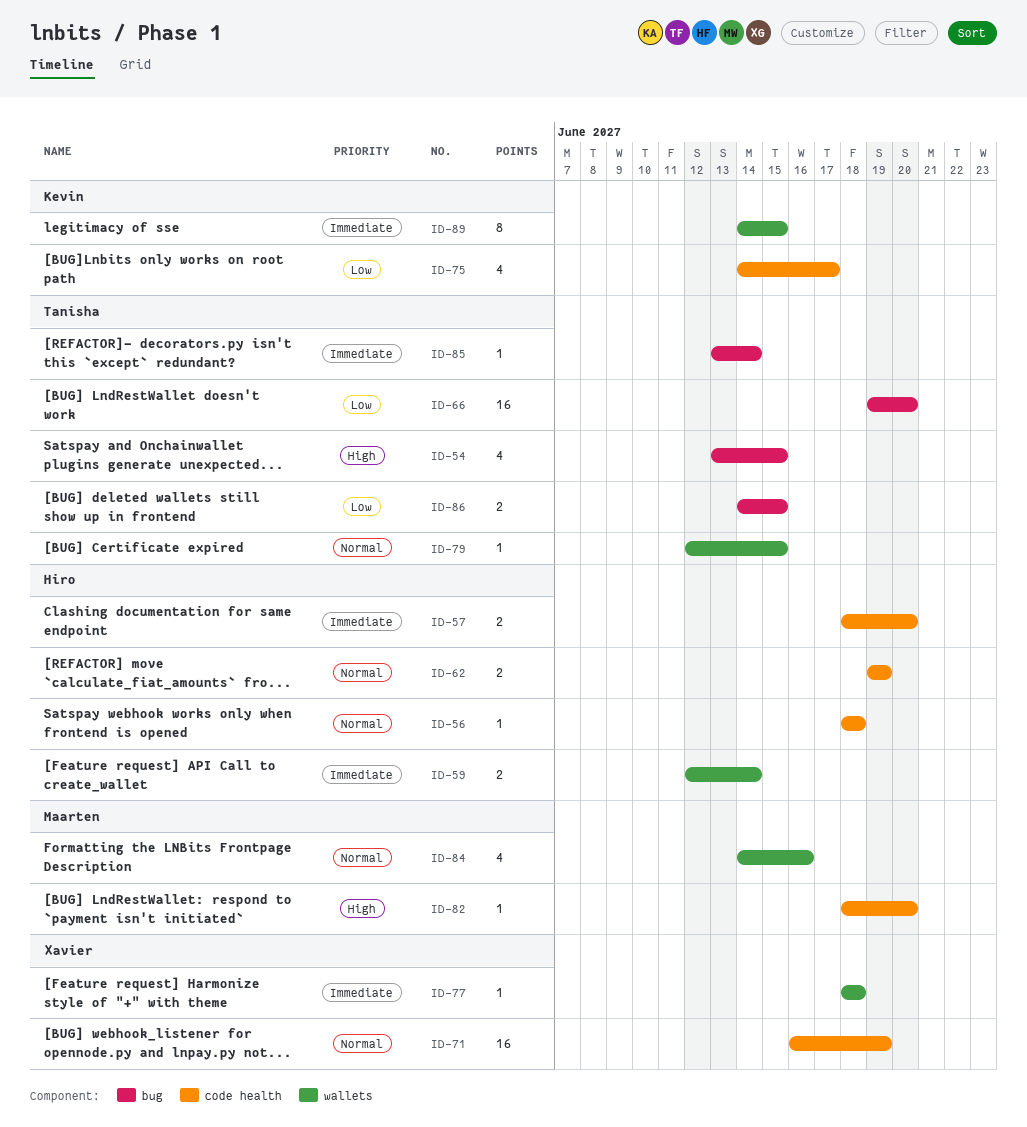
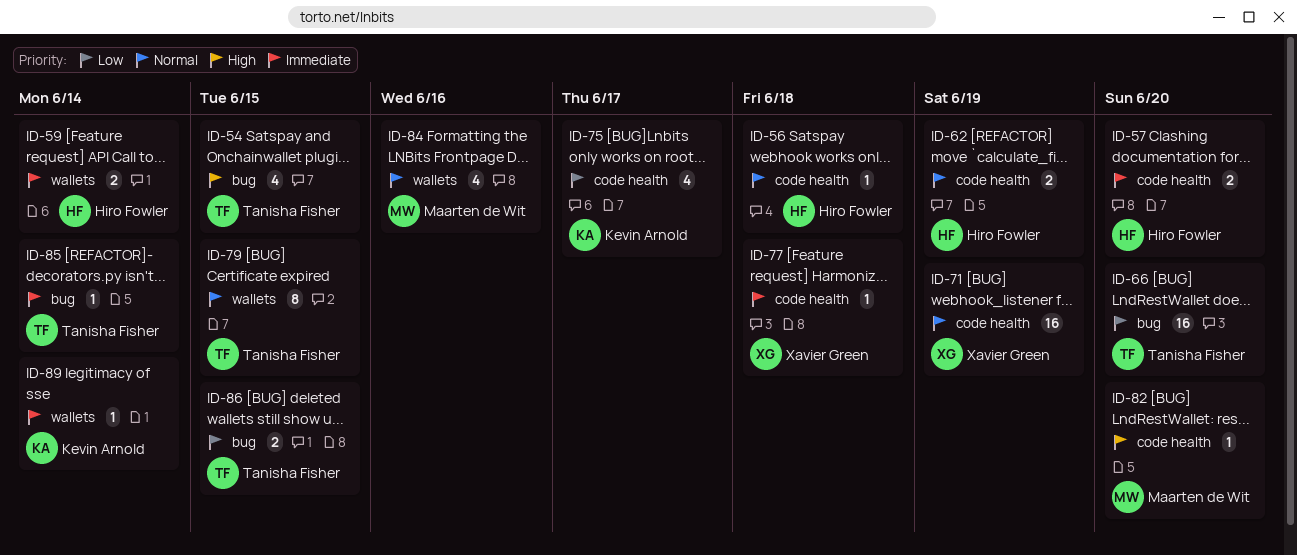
ID-77, label: wallets -> code health
ID-79, estimate: 1 -> 8
ID-89, estimate: 8 -> 1
ID-89, due: Jun 15 -> Jun 14

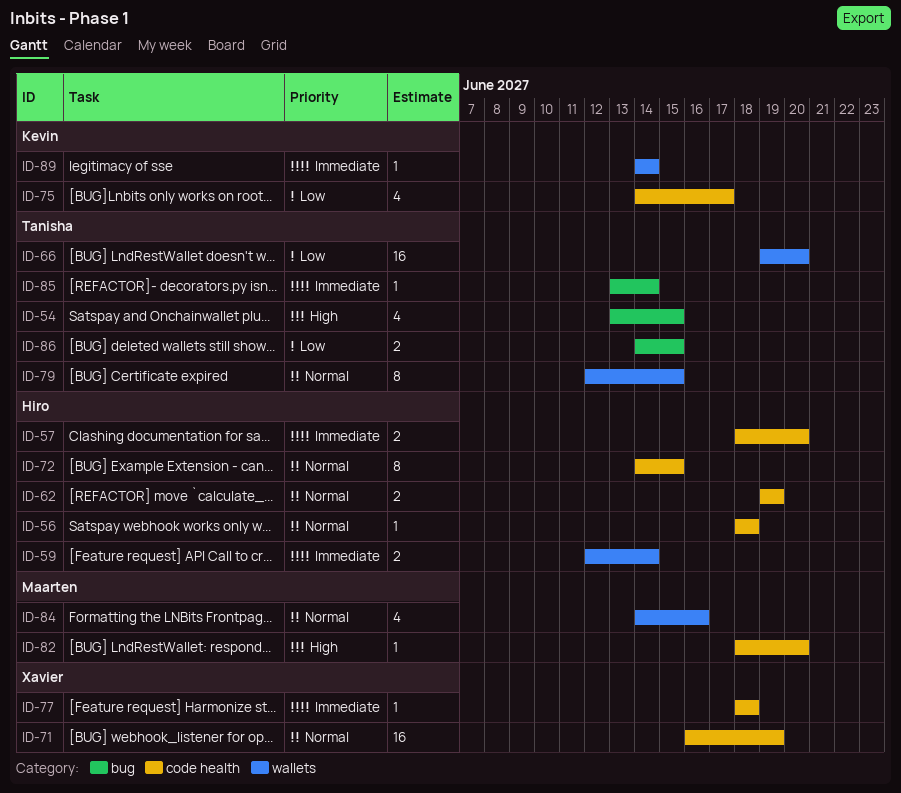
ID-66, label: bug -> wallets
ID-72: none -> present

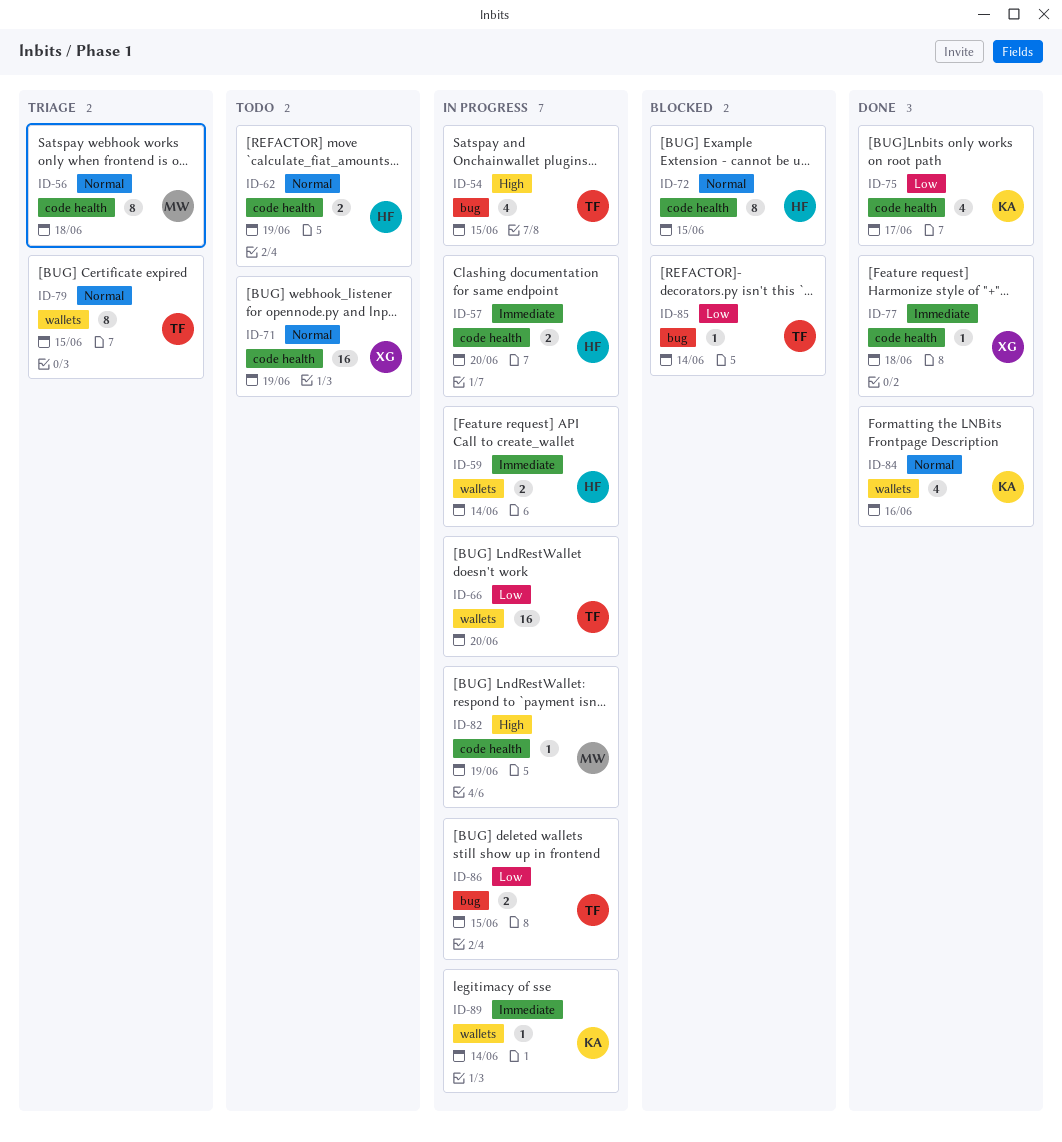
ID-56, owner: Hiro -> Maarten
ID-56, estimate: 1 -> 8
ID-82, due: Jun 20 -> Jun 19
ID-84, owner: Maarten -> Kevin
ID-85, priority: Immediate -> Low

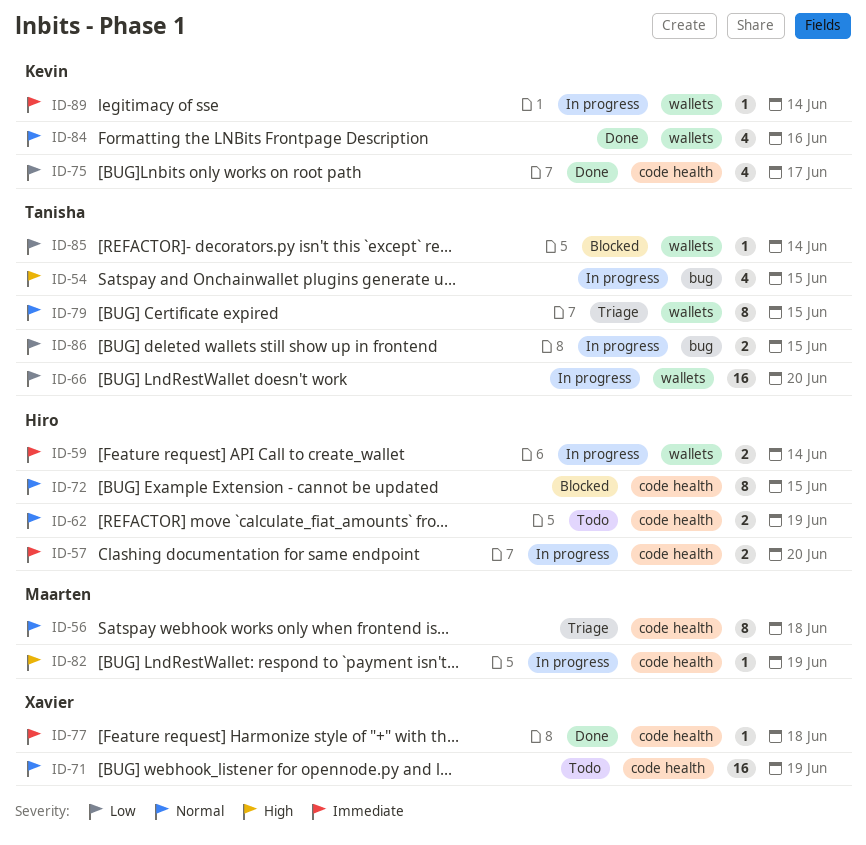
ID-85, label: bug -> wallets

